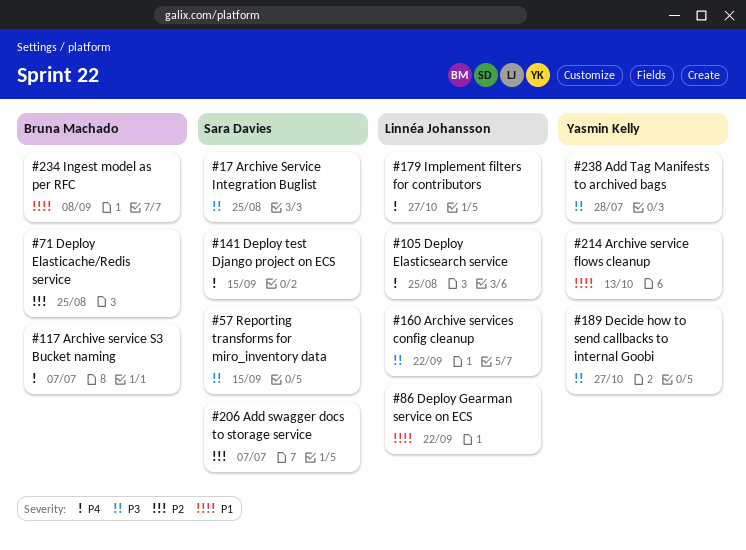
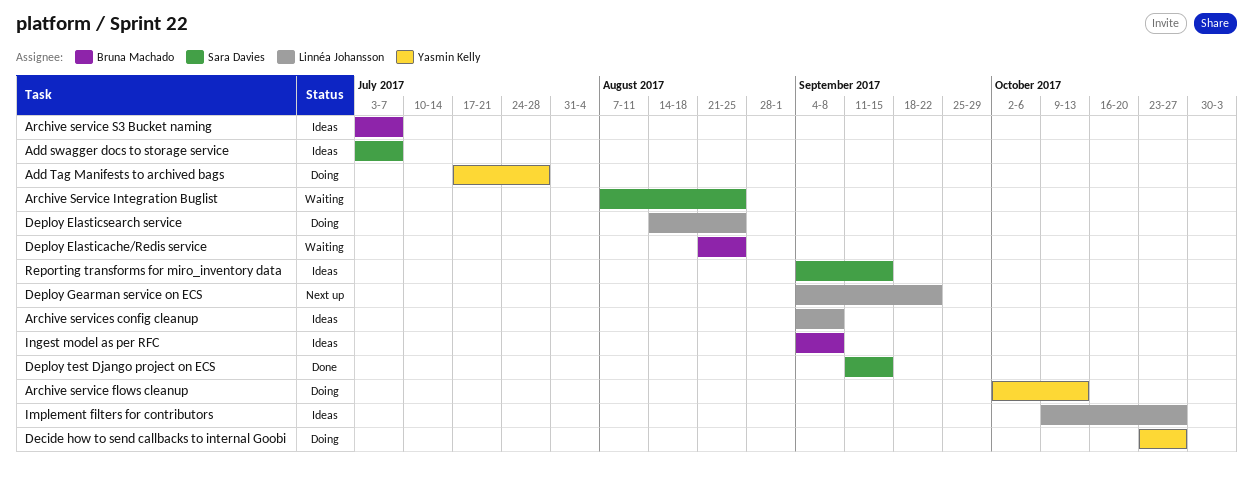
Archive services config cleanup, due: Sep 22 -> Sep 8

